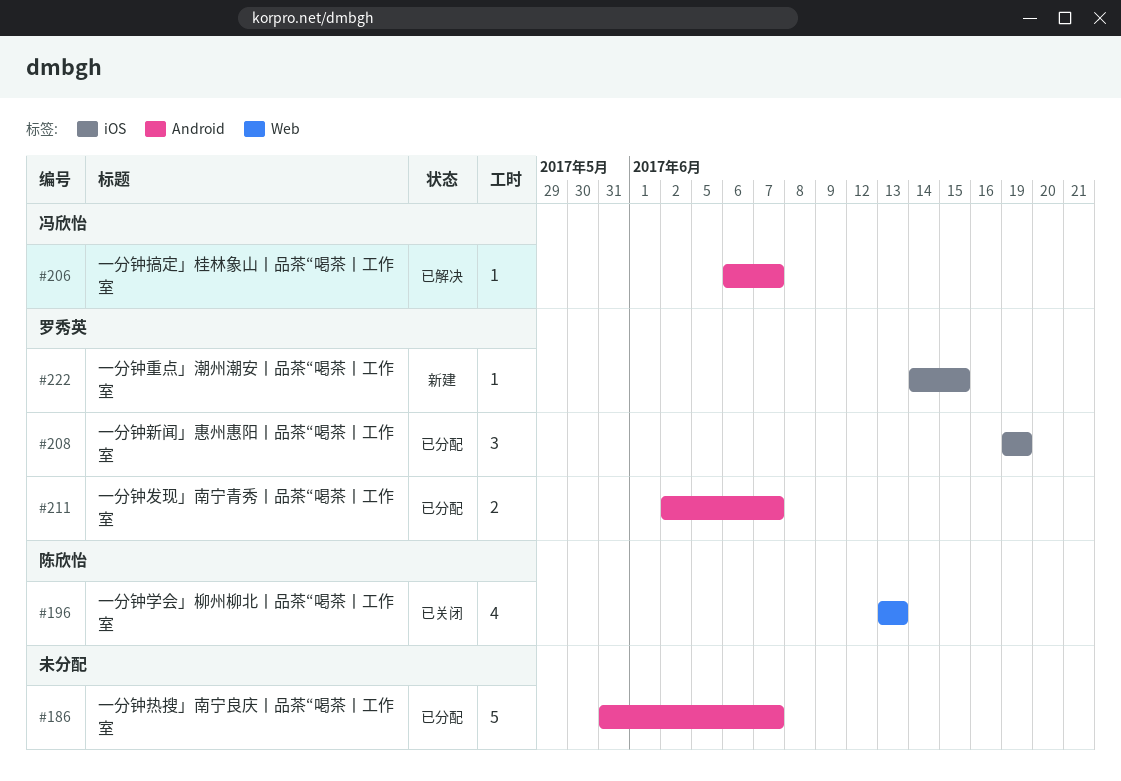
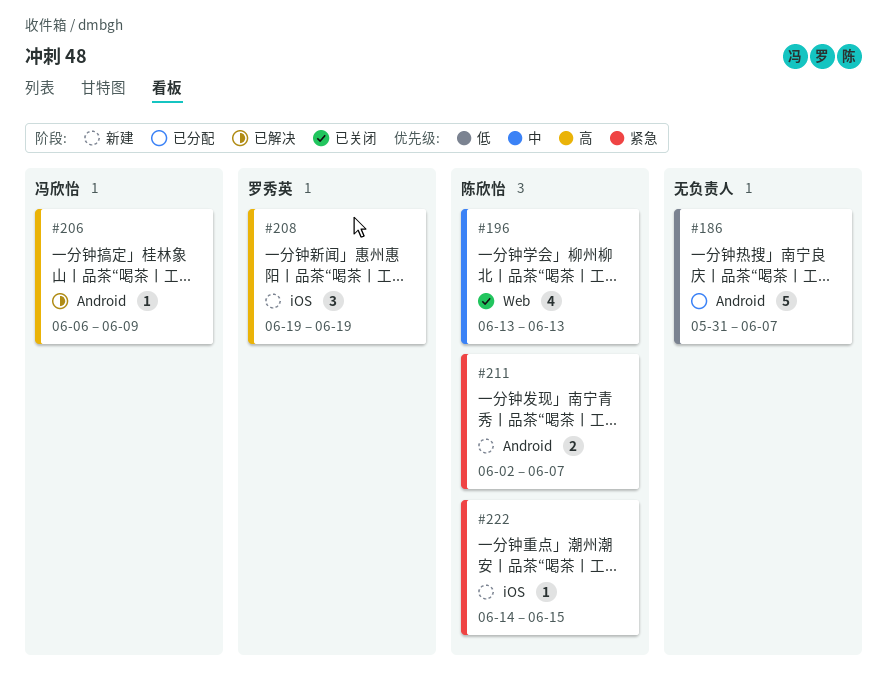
#206, due: Jun 7 -> Jun 9
#208, status: 已分配 -> 新建
#211, status: 已分配 -> 新建
#211, owner: 罗秀英 -> 陈欣怡
#222, owner: 罗秀英 -> 陈欣怡

